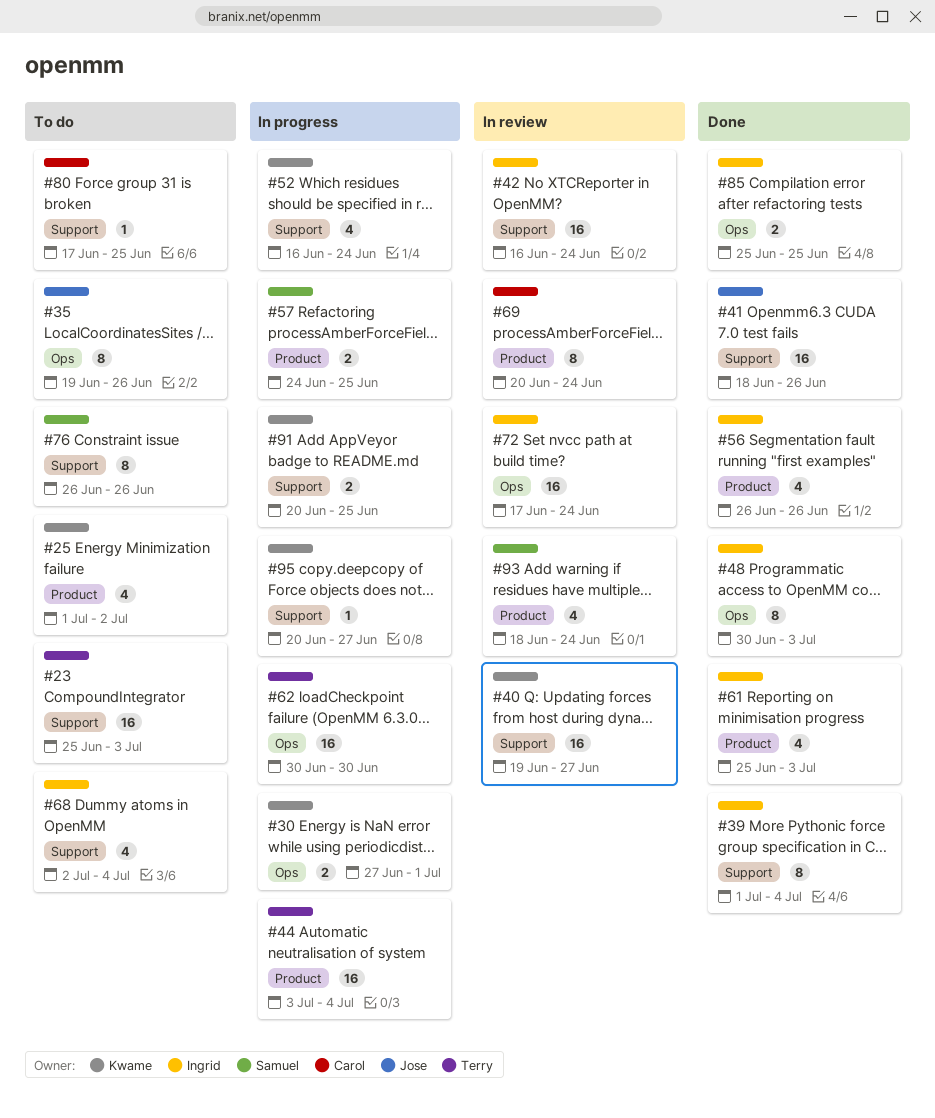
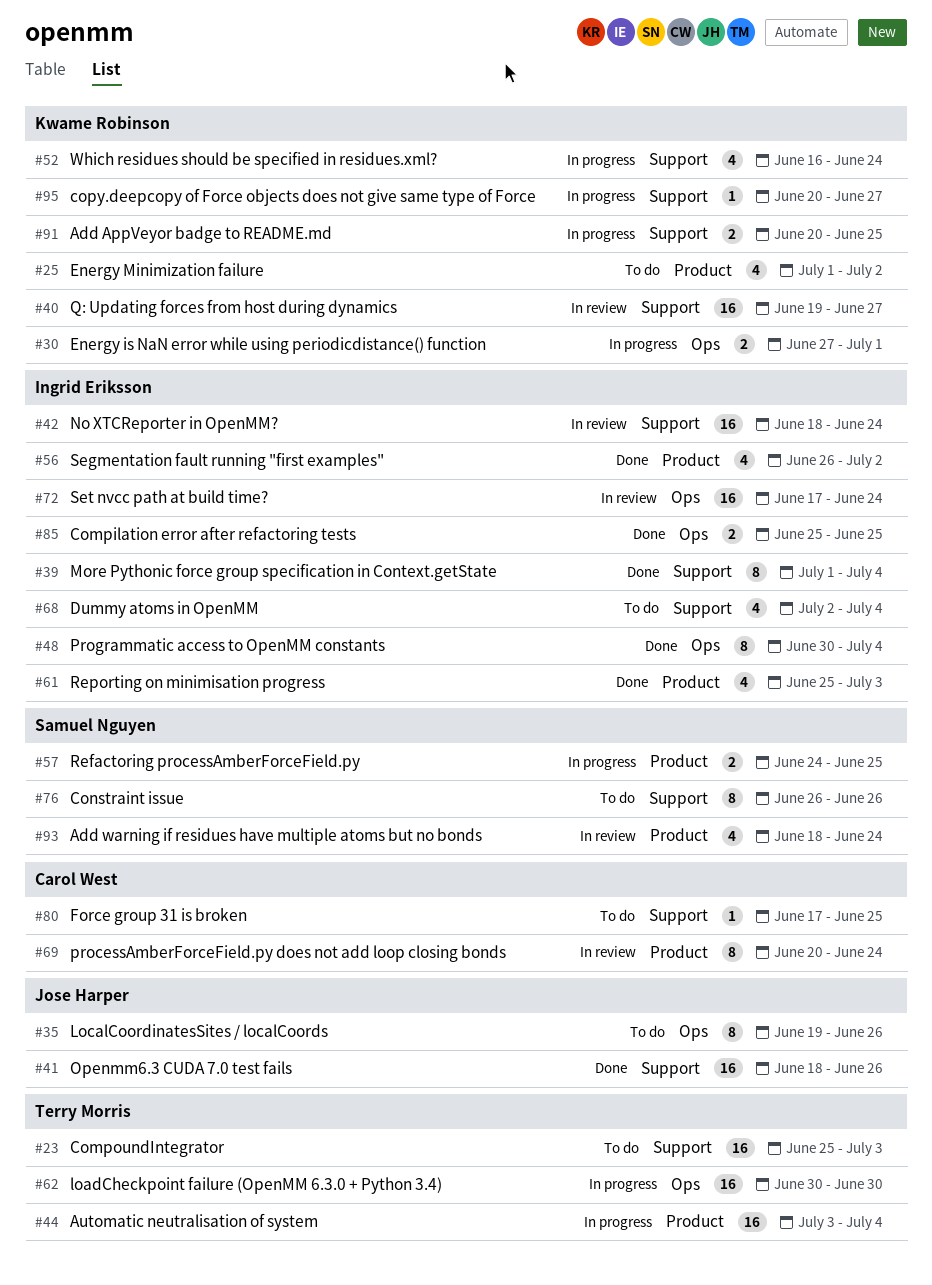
#42, start: Jun 16 -> Jun 18
#48, due: Jul 3 -> Jul 4
#56, due: Jun 26 -> Jul 2

